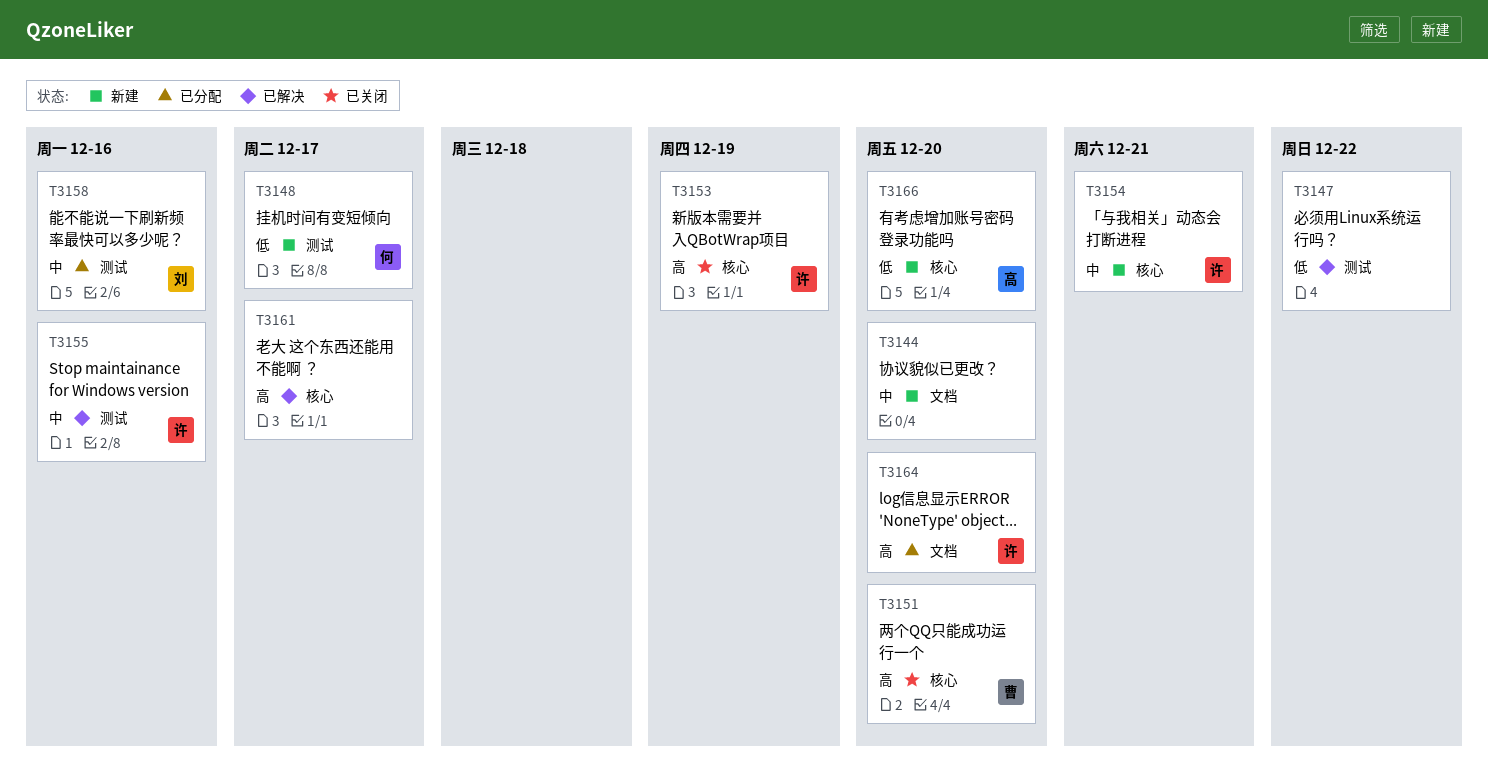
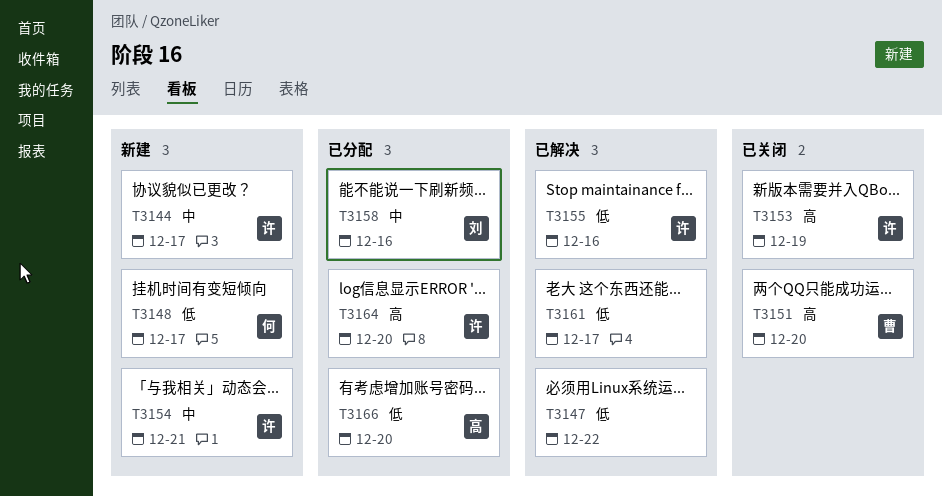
T3144, owner: none -> 许
T3144, due: Dec 20 -> Dec 17
T3155, priority: 中 -> 低
T3161, priority: 高 -> 低
T3166, status: 新建 -> 已分配

